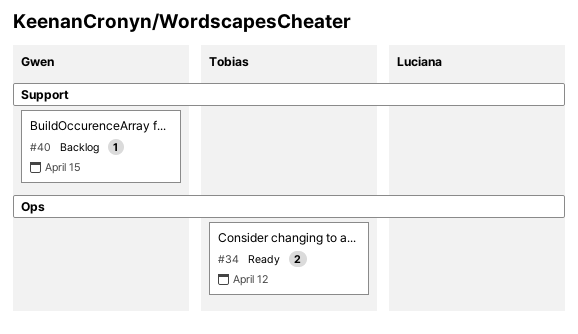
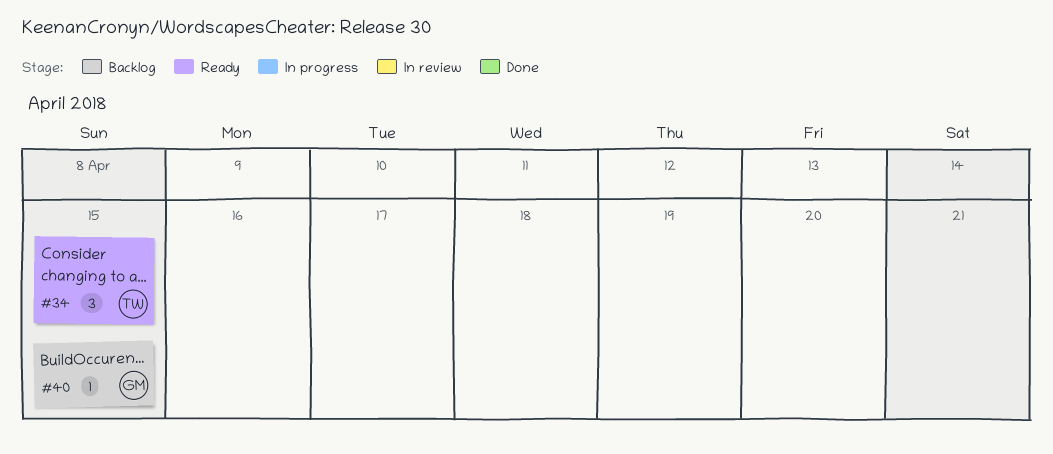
#34, estimate: 2 -> 3
#34, due: Apr 12 -> Apr 15

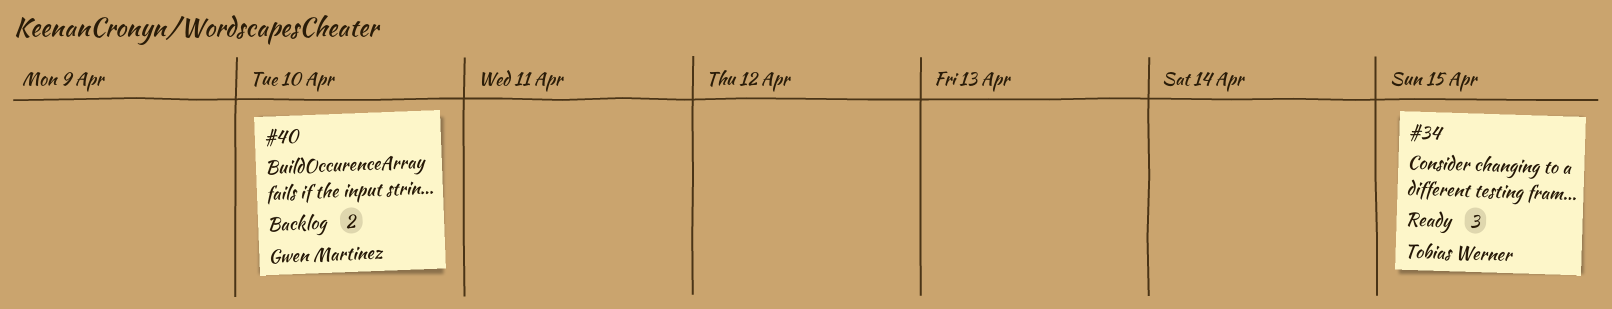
#40, estimate: 1 -> 2
#40, due: Apr 15 -> Apr 10

